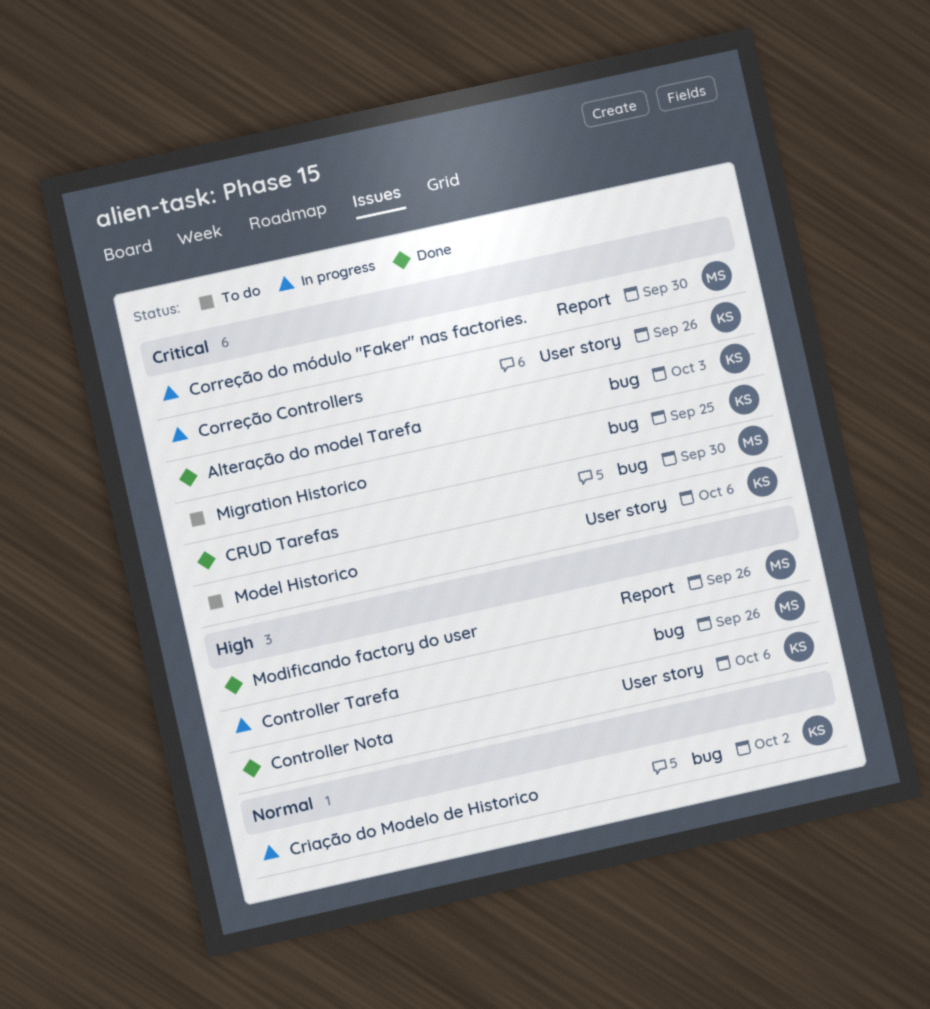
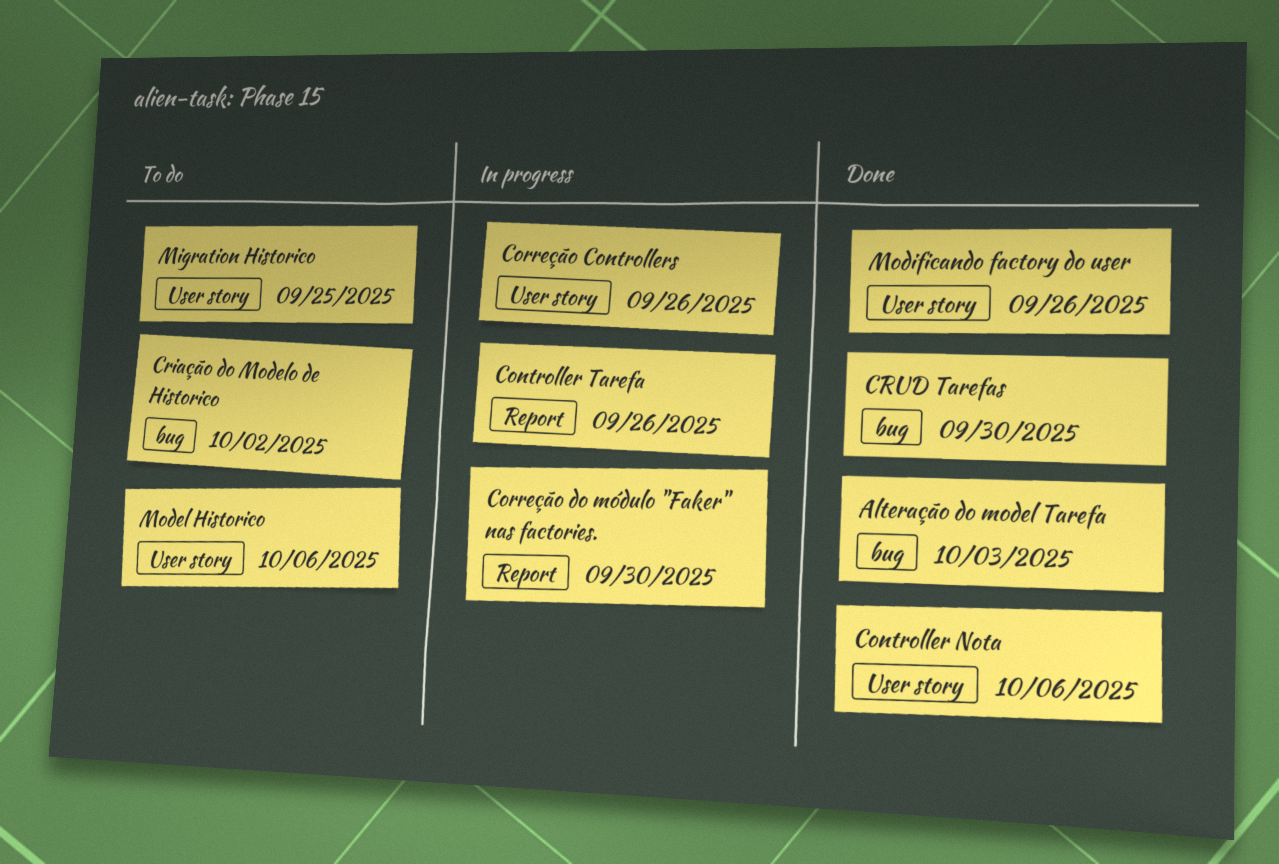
Controller Tarefa, label: bug -> Report
Criação do Modelo de Historico, status: In progress -> To do
Migration Historico, label: bug -> User story
Modificando factory do user, label: Report -> User story

